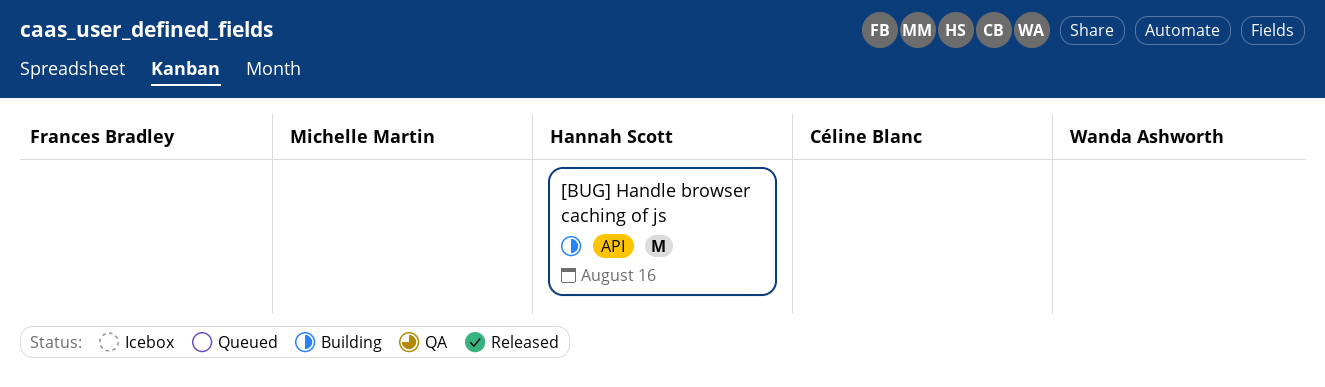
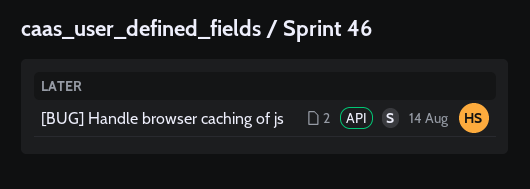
[BUG] Handle browser caching of js, estimate: M -> S
[BUG] Handle browser caching of js, due: Aug 16 -> Aug 14

